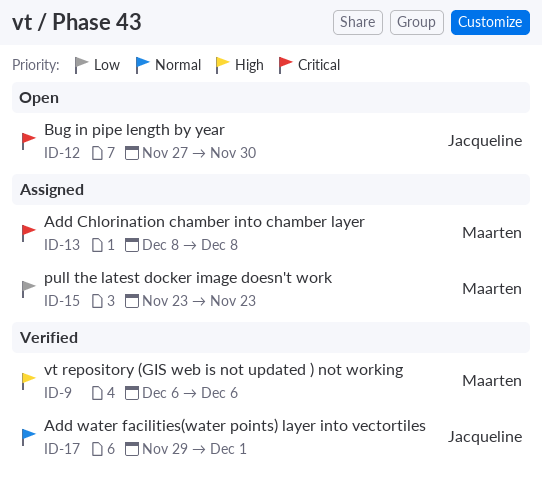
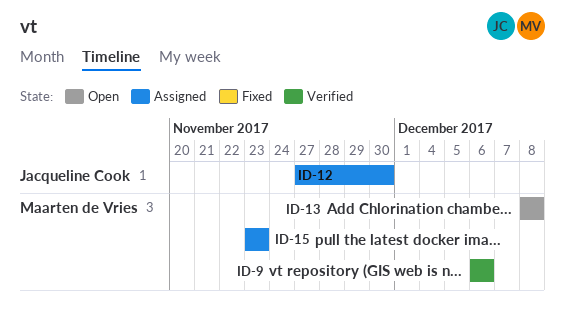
ID-12, status: Open -> Assigned
ID-13, status: Assigned -> Open
ID-17: present -> none

